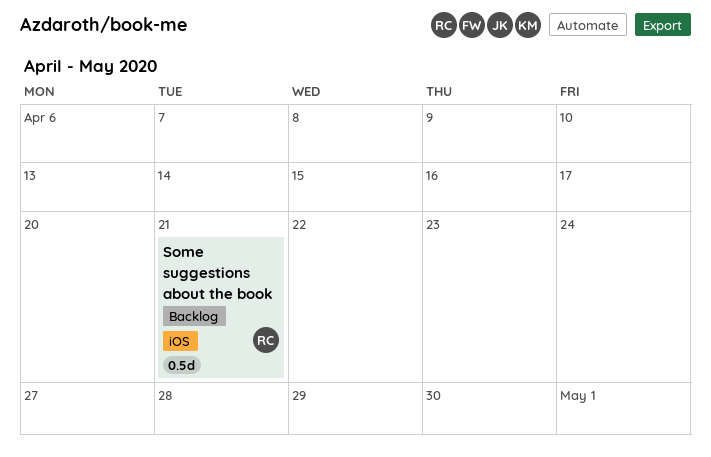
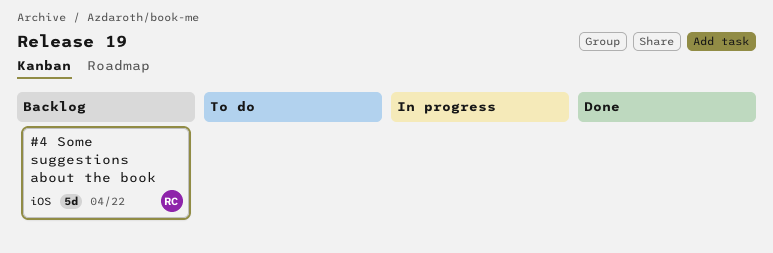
Some suggestions about the book, estimate: 0.5d -> 5d
Some suggestions about the book, due: Apr 21 -> Apr 22

